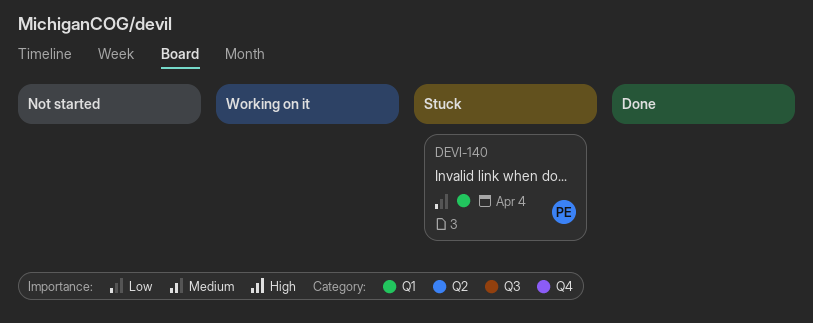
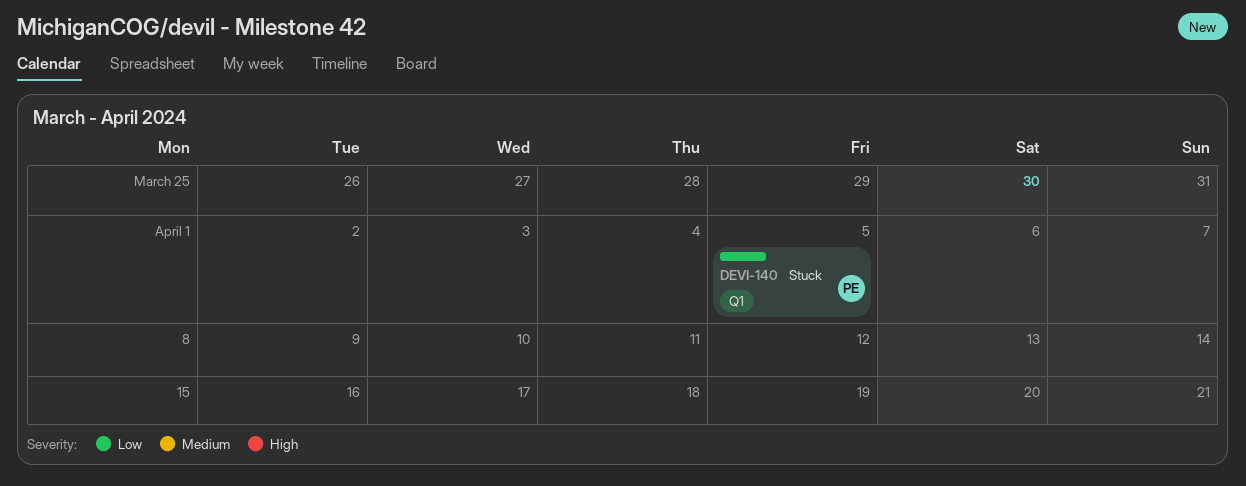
DEVI-140, due: Apr 4 -> Apr 5

